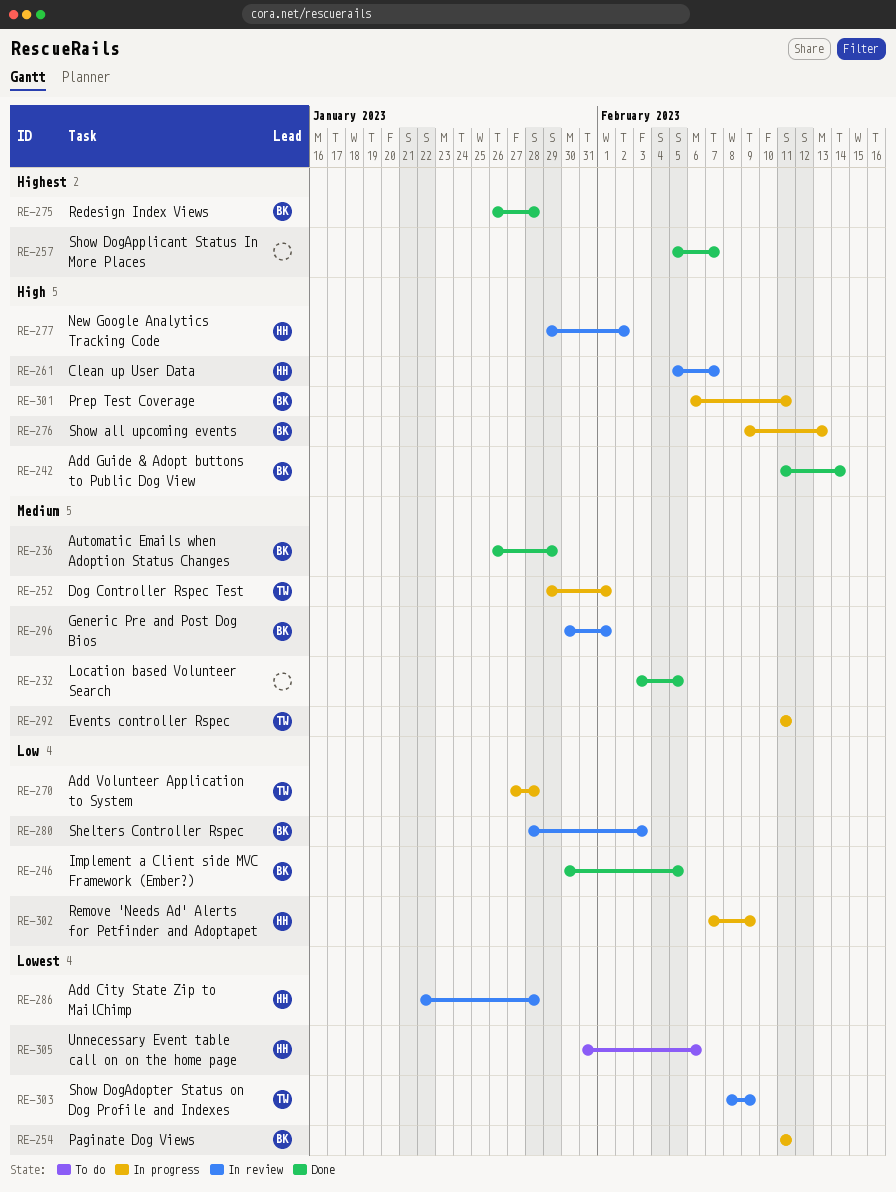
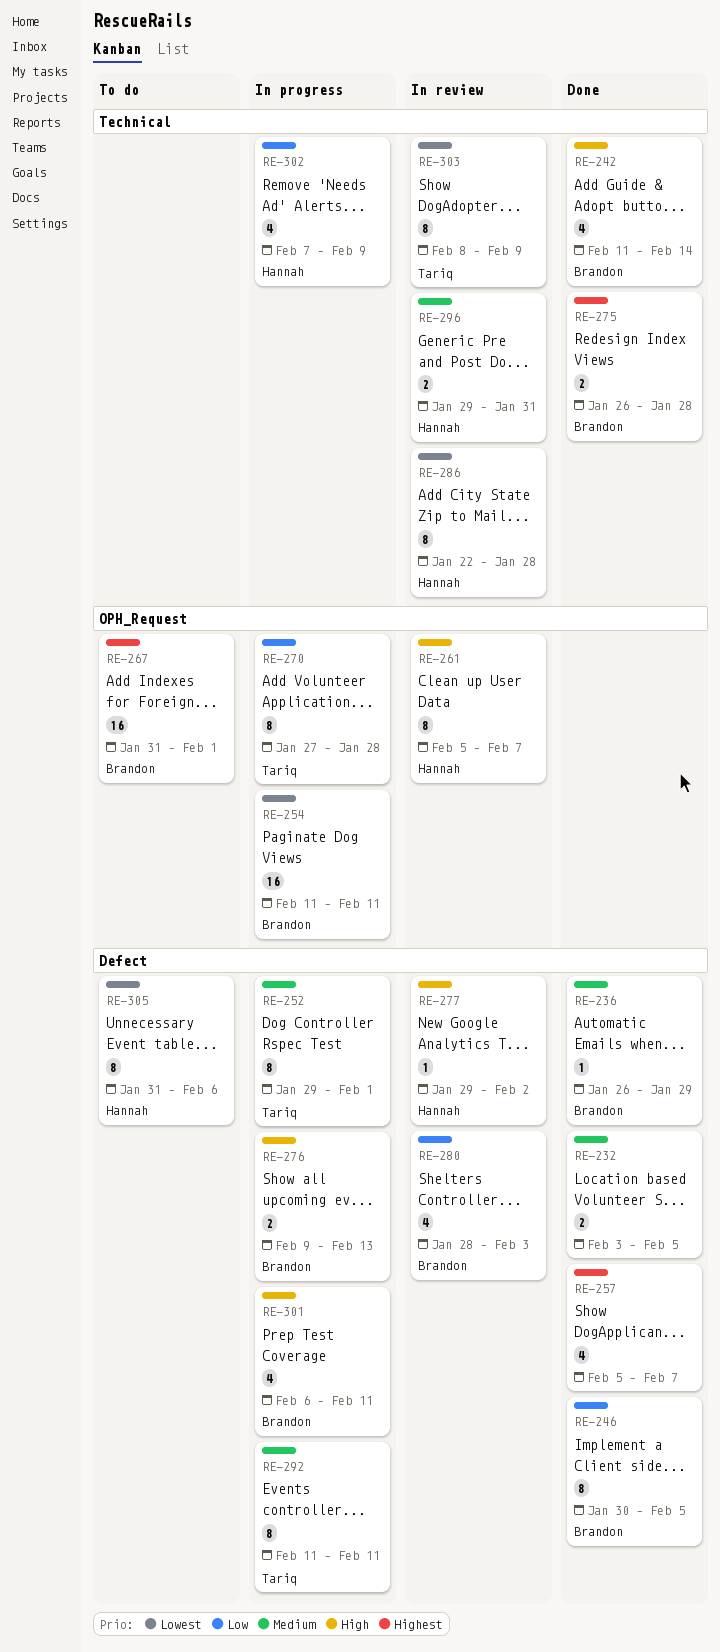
RE-267: none -> present
RE-296, owner: Brandon -> Hannah
RE-296, start: Jan 30 -> Jan 29
RE-296, due: Feb 1 -> Jan 31

